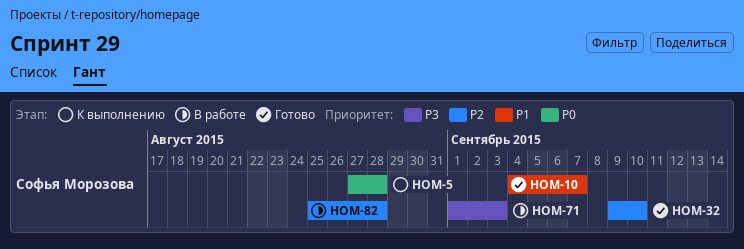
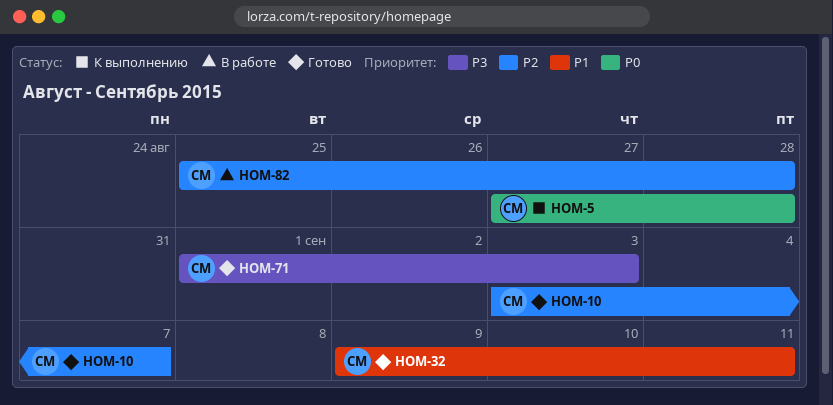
HOM-10, priority: P1 -> P2
HOM-10, start: Sep 4 -> Sep 3
HOM-32, priority: P2 -> P1
HOM-32, due: Sep 10 -> Sep 11
HOM-71, status: В работе -> Готово

